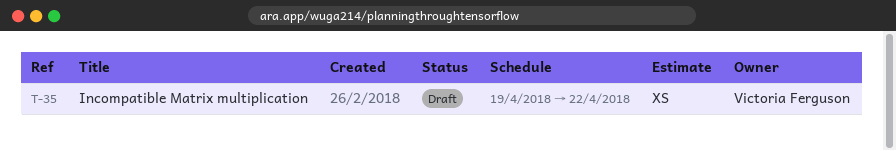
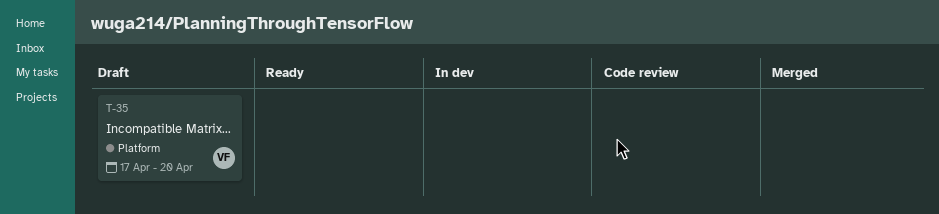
T-35, start: Apr 19 -> Apr 17
T-35, due: Apr 22 -> Apr 20

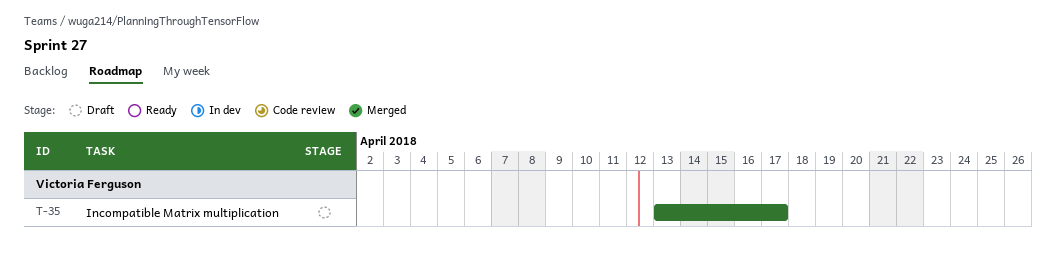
T-35, start: Apr 17 -> Apr 13
T-35, due: Apr 20 -> Apr 17

